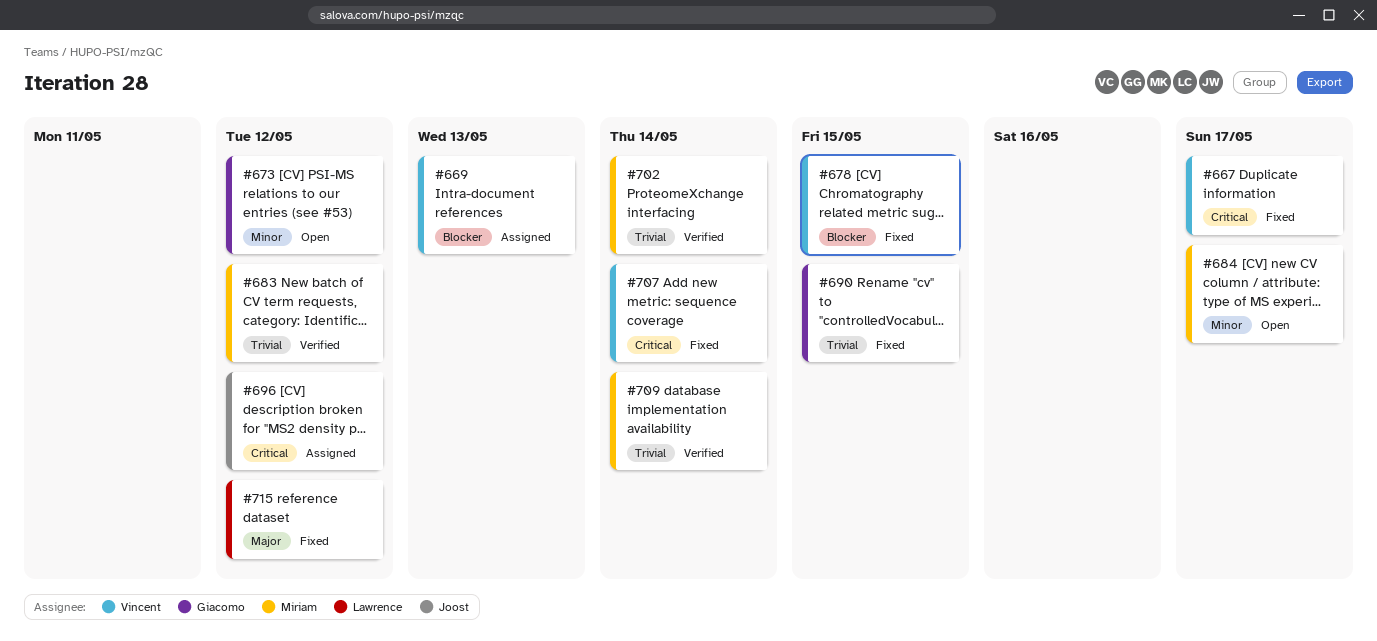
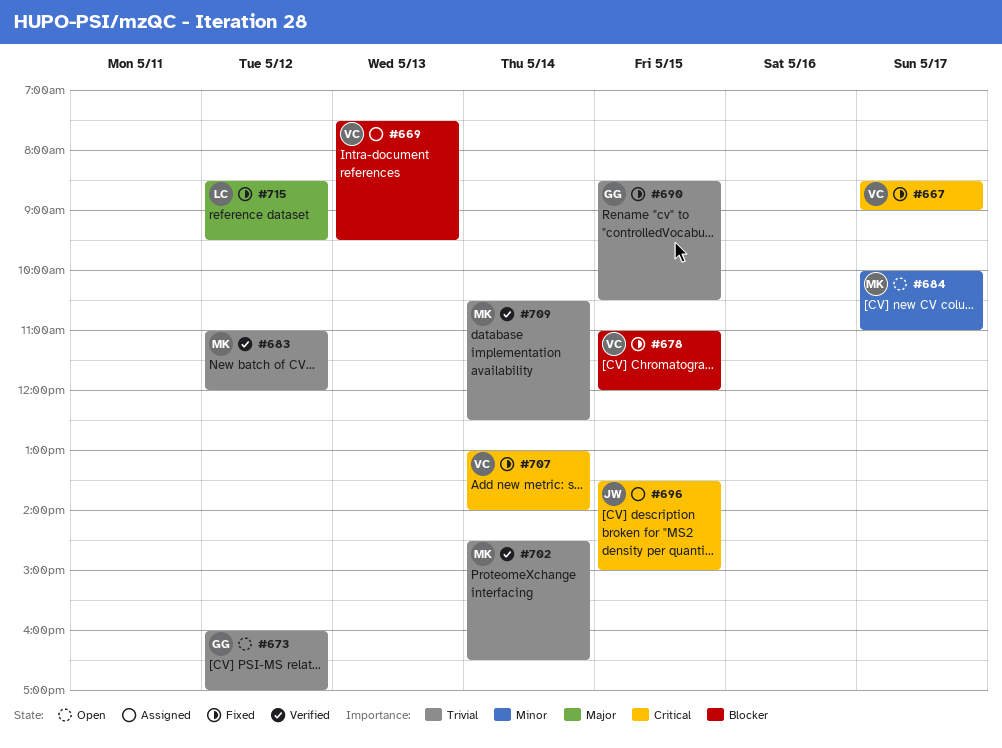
#673, priority: Minor -> Trivial
#696, day: May 12 -> May 15

